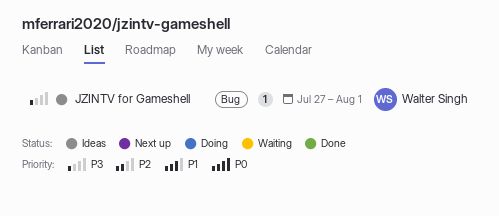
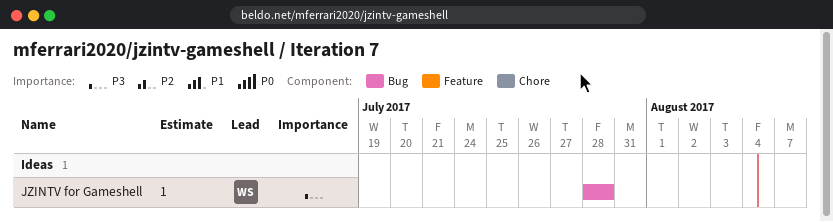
JZINTV for Gameshell, start: Jul 27 -> Jul 28
JZINTV for Gameshell, due: Aug 1 -> Jul 28

